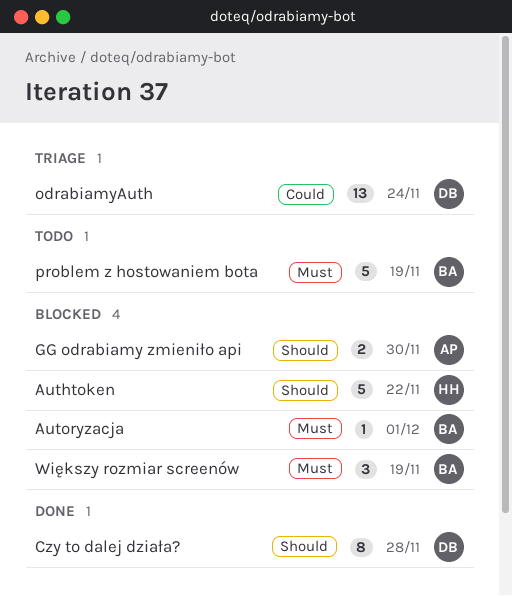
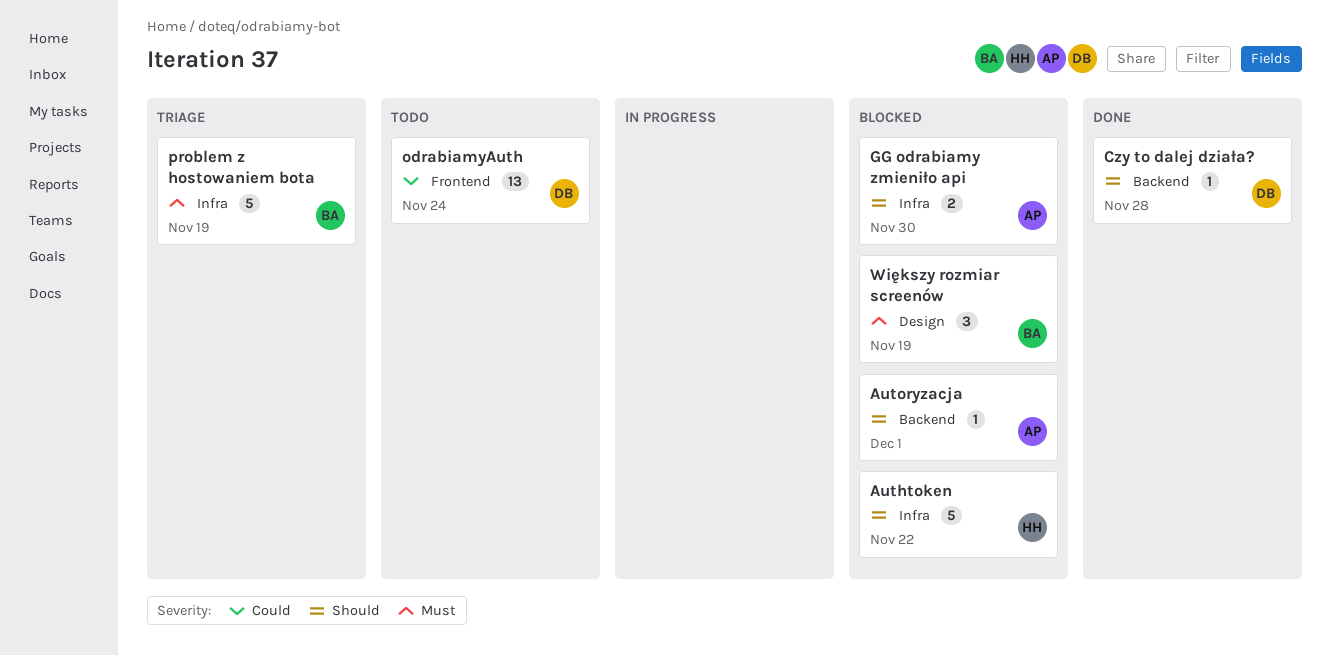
Autoryzacja, owner: BA -> AP
Autoryzacja, priority: Must -> Should
Czy to dalej działa?, estimate: 8 -> 1
odrabiamyAuth, status: Triage -> Todo
problem z hostowaniem bota, status: Todo -> Triage

